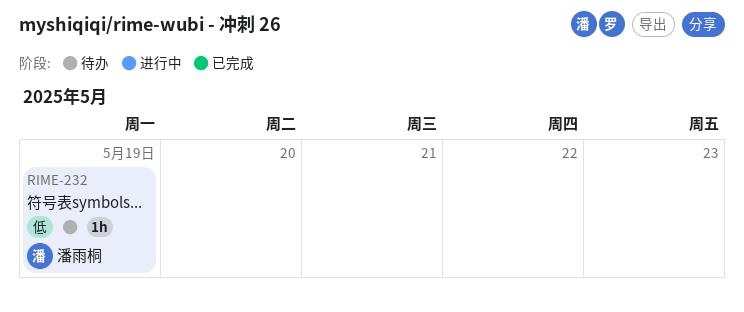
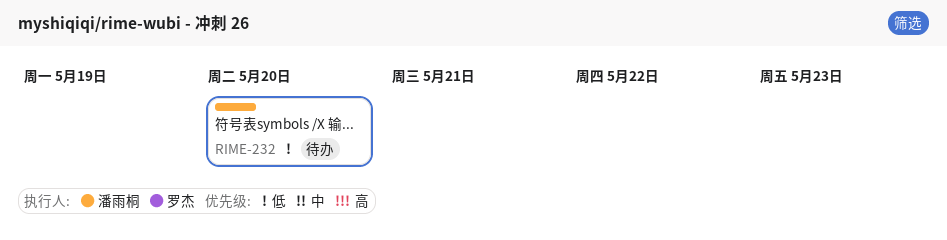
RIME-232, due: May 19 -> May 20

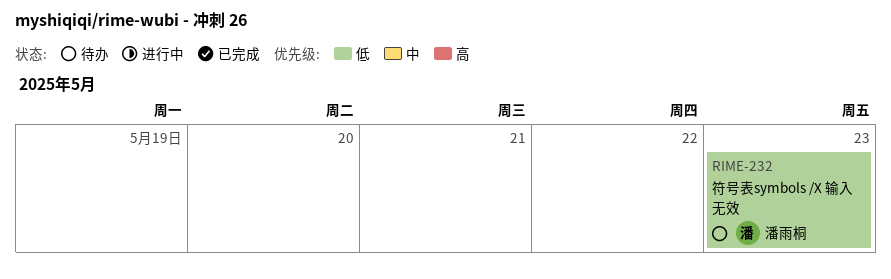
RIME-232, due: May 20 -> May 23

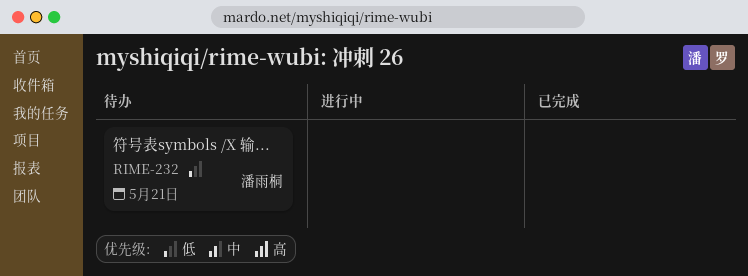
RIME-232, due: May 23 -> May 21

